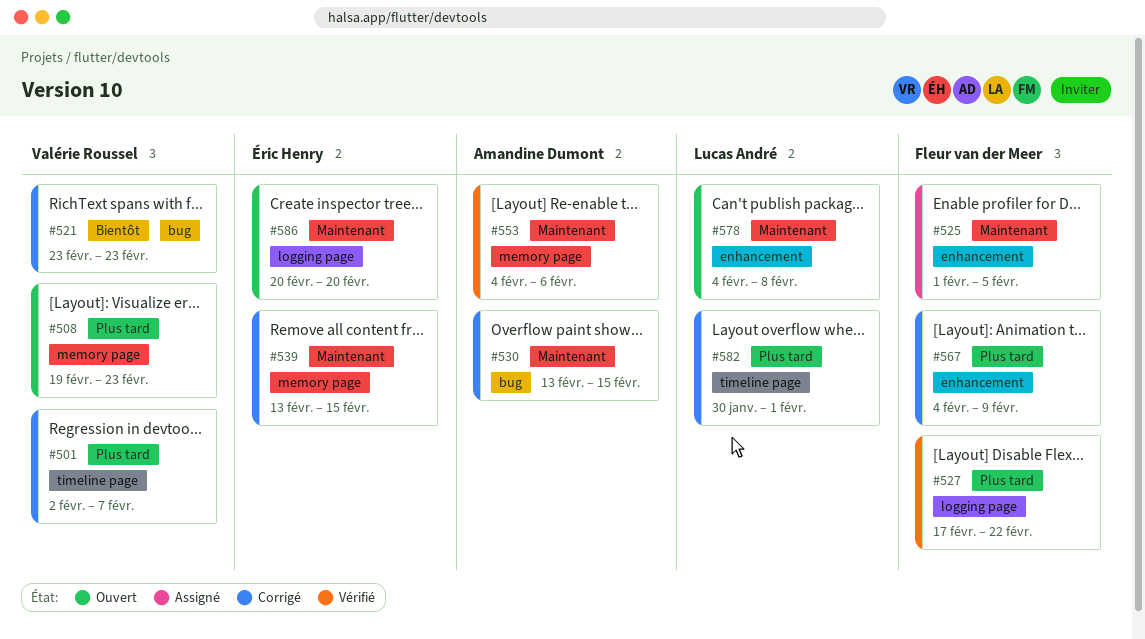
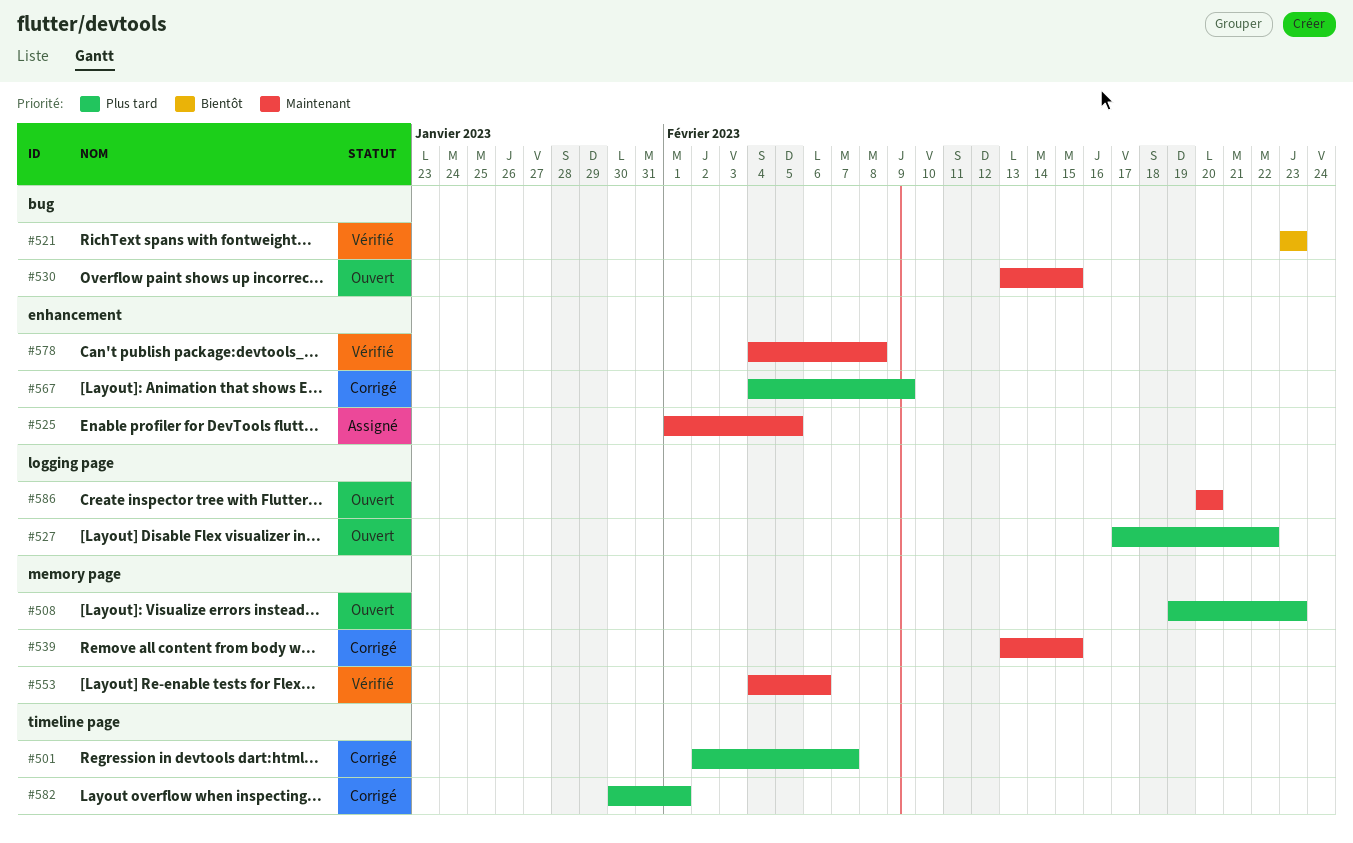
#521, status: Corrigé -> Vérifié
#527, status: Vérifié -> Ouvert
#530, status: Corrigé -> Ouvert
#578, status: Ouvert -> Vérifié

